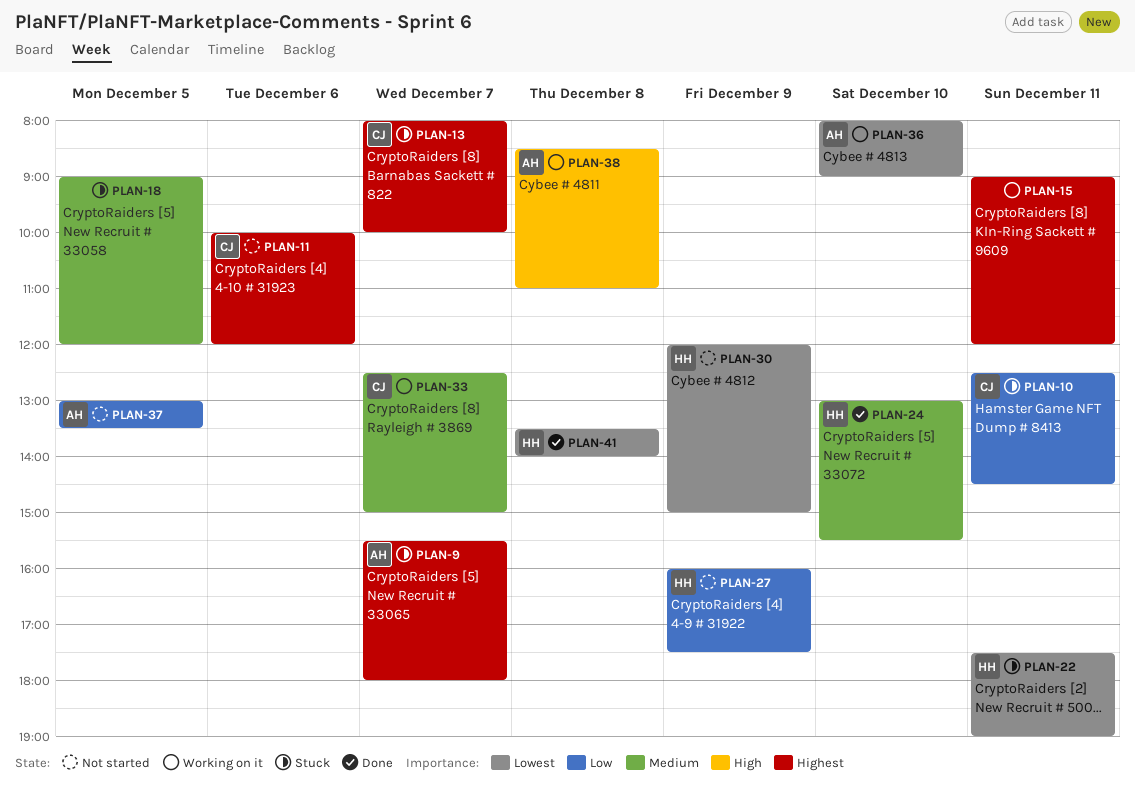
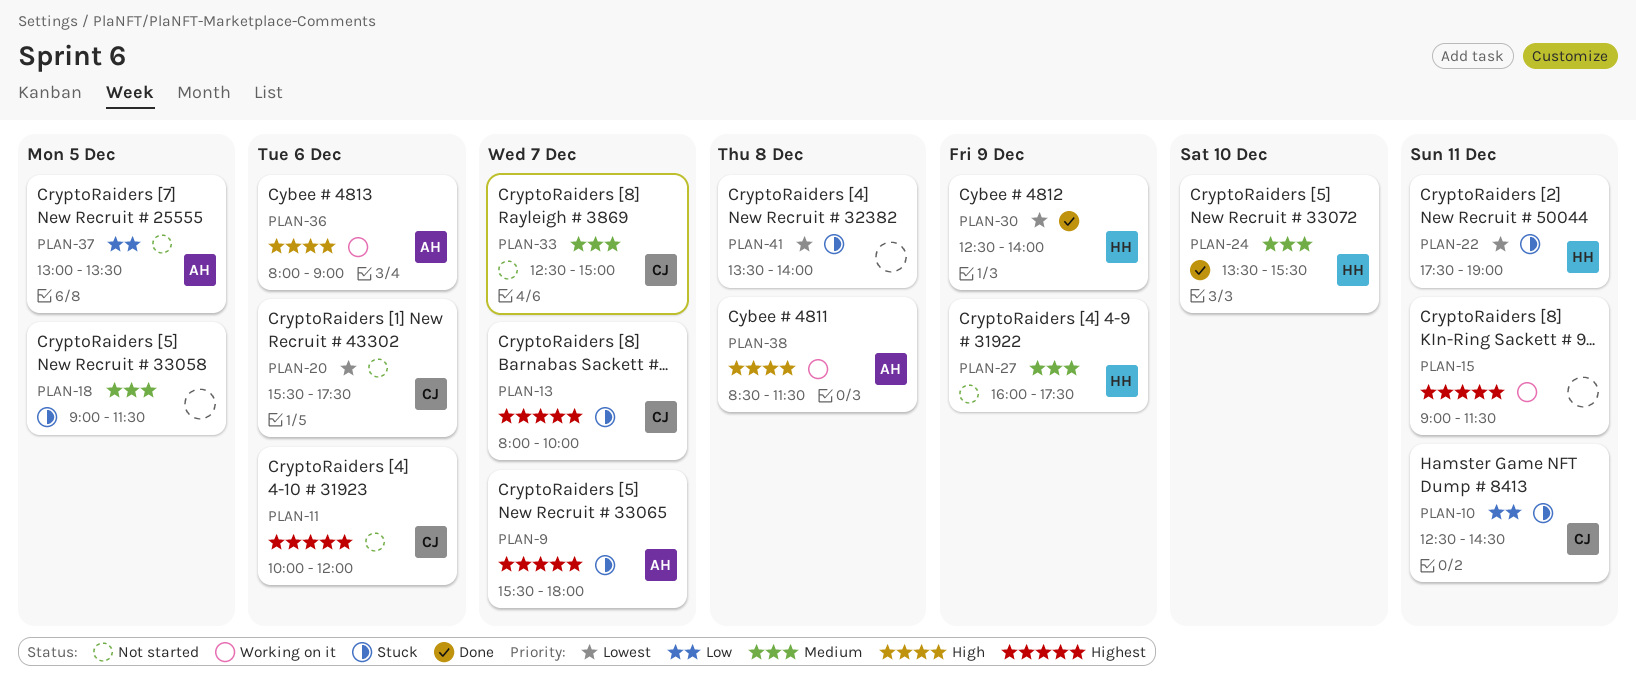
PLAN-15, ends: 12:00 -> 11:30
PLAN-18, ends: 12:00 -> 11:30
PLAN-20: none -> present
PLAN-24, begins: 13:00 -> 13:30
PLAN-27, priority: Low -> Medium
PLAN-30, status: Not started -> Done
PLAN-30, begins: 12:00 -> 12:30
PLAN-30, ends: 15:00 -> 14:00
PLAN-33, status: Working on it -> Not started
PLAN-36, priority: Lowest -> High
PLAN-36, day: Dec 10 -> Dec 6
PLAN-38, ends: 11:00 -> 11:30
PLAN-41, status: Done -> Stuck
PLAN-41, owner: HH -> none

